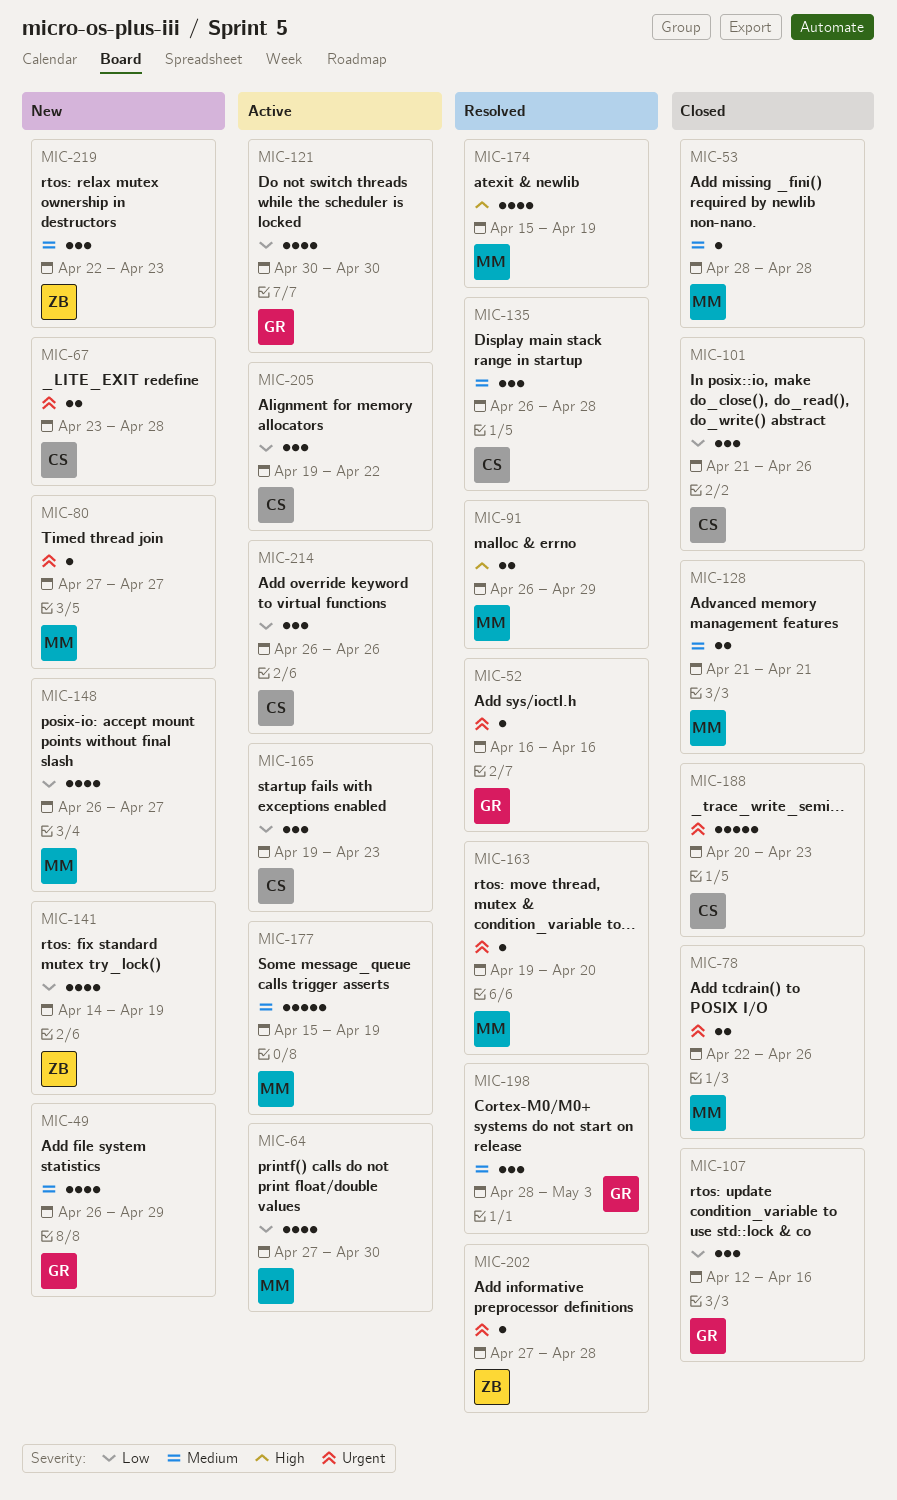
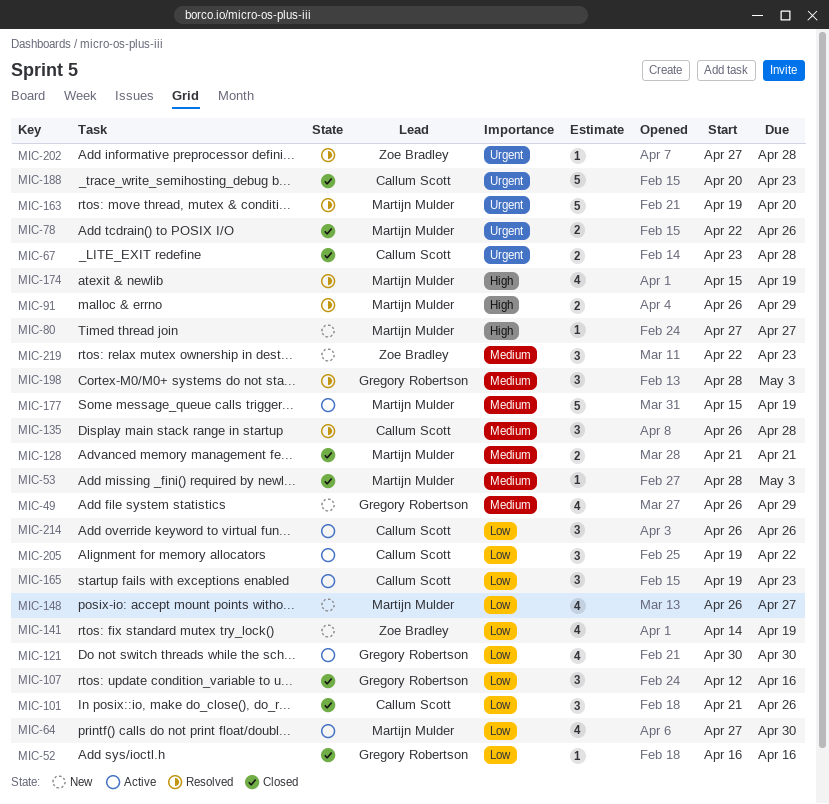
MIC-52, status: Resolved -> Closed
MIC-52, priority: Urgent -> Low
MIC-53, due: Apr 28 -> May 3
MIC-67, status: New -> Closed
MIC-80, priority: Urgent -> High
MIC-163, estimate: 1 -> 5

